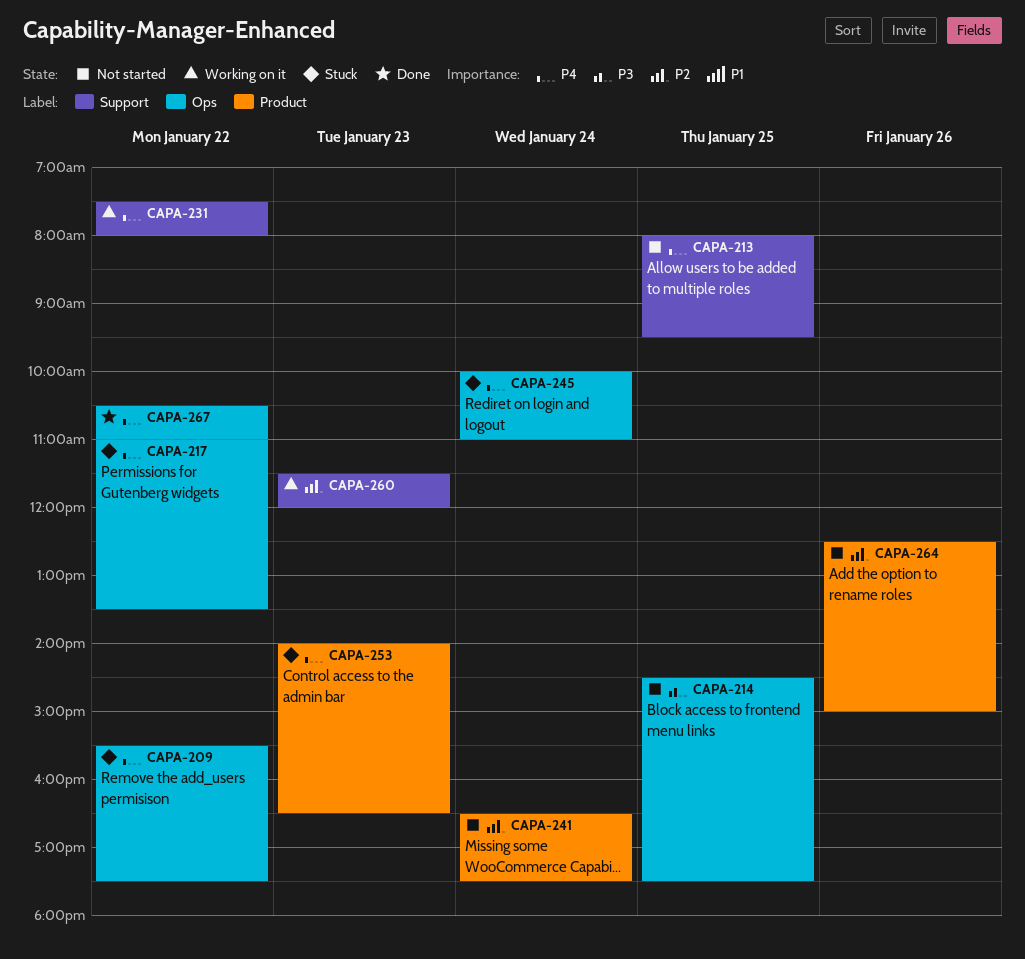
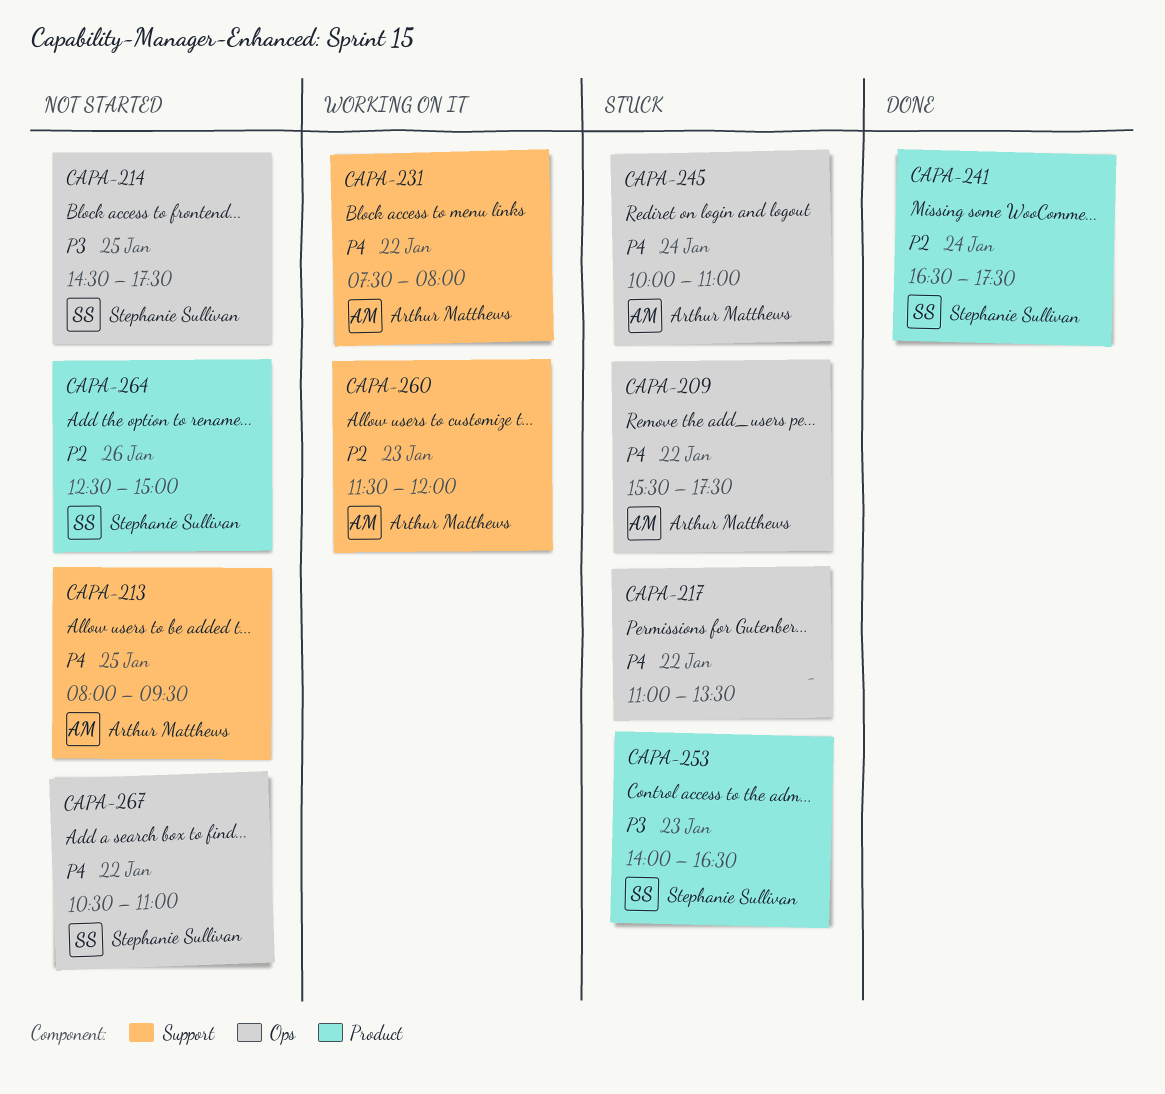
CAPA-241, status: Not started -> Done
CAPA-253, priority: P4 -> P3
CAPA-267, status: Done -> Not started

